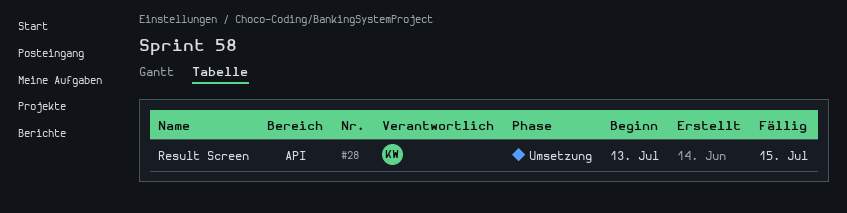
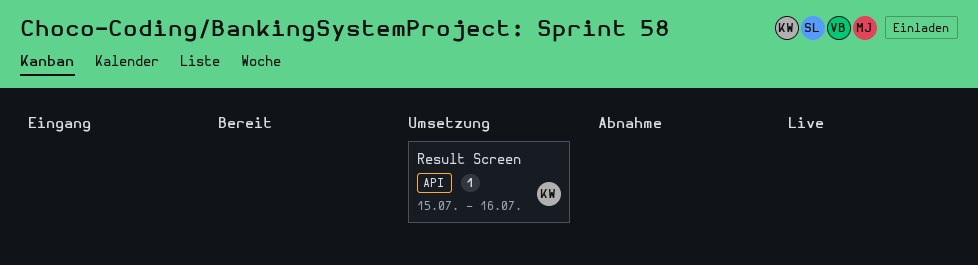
Result Screen, start: Jul 13 -> Jul 15
Result Screen, due: Jul 15 -> Jul 16

